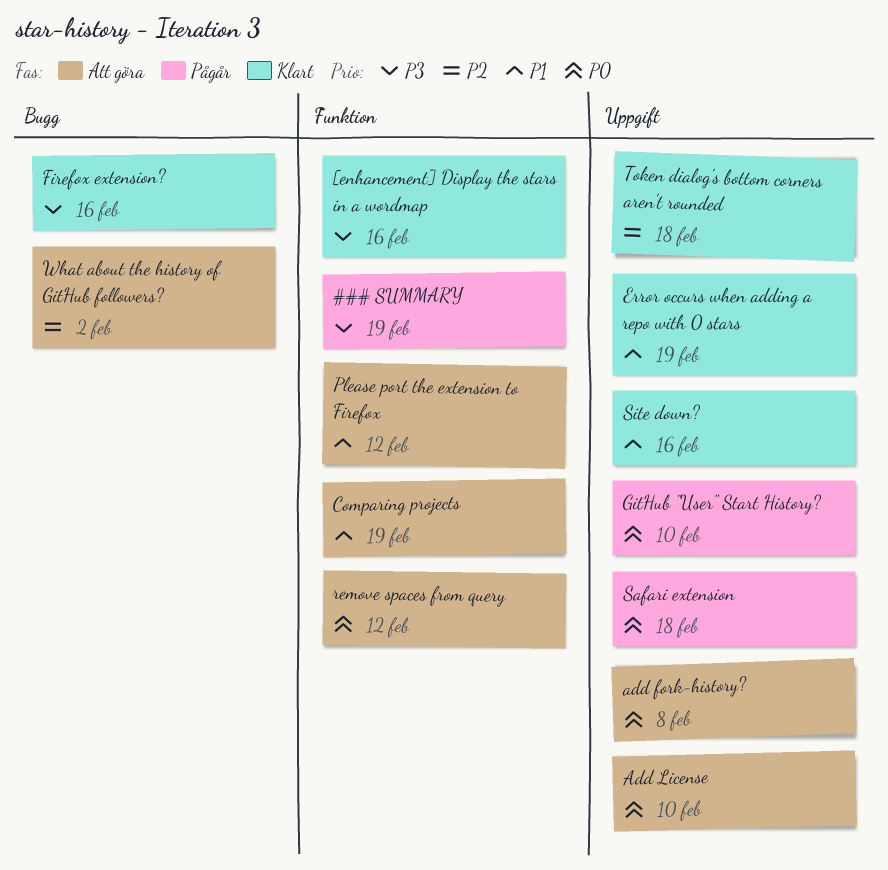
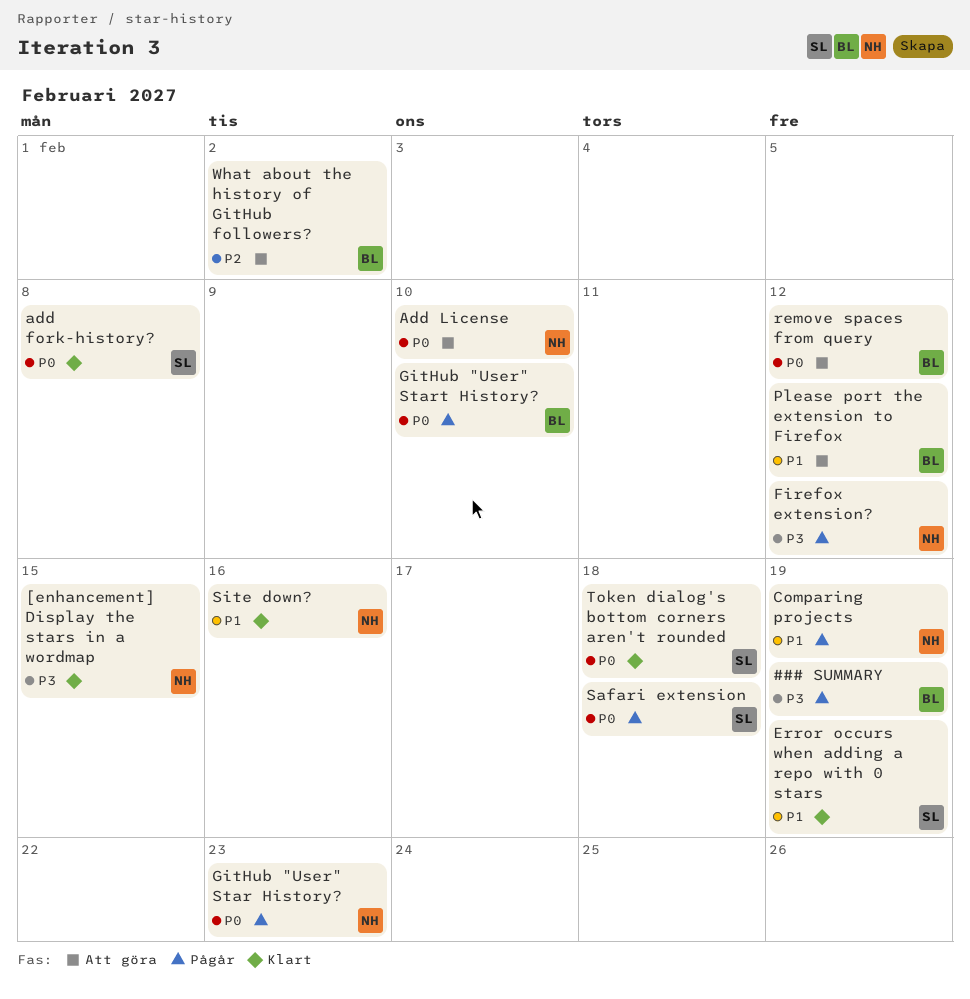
[enhancement] Display the stars in a wordmap, due: Feb 16 -> Feb 15
add fork-history?, status: Att göra -> Klart
Comparing projects, status: Att göra -> Pågår
Firefox extension?, status: Klart -> Pågår
Firefox extension?, due: Feb 16 -> Feb 12
GitHub "User" Star History?: none -> present
Token dialog's bottom corners aren't rounded, priority: P2 -> P0

